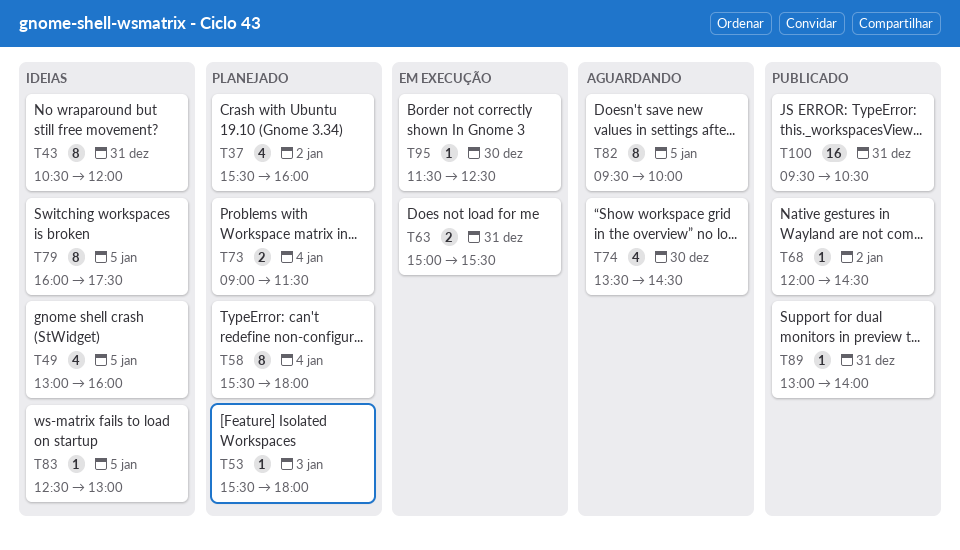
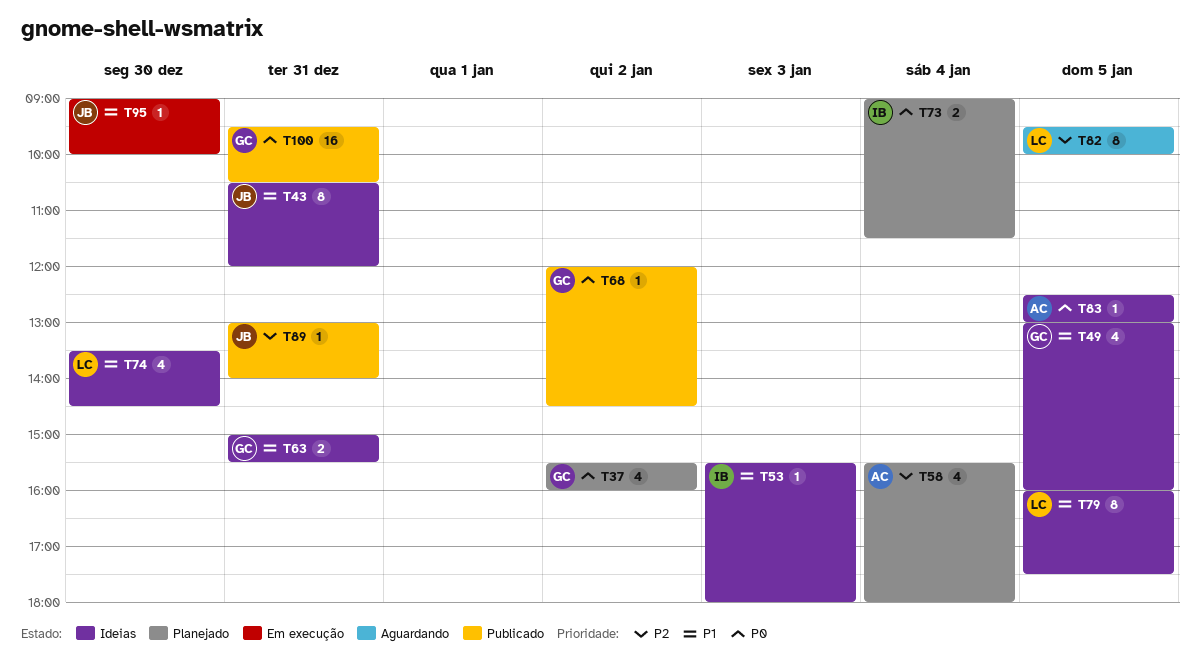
T53, status: Planejado -> Ideias
T58, estimate: 8 -> 4
T63, status: Em execução -> Ideias
T74, status: Aguardando -> Ideias
T95, begins: 11:30 -> 09:00
T95, ends: 12:30 -> 10:00

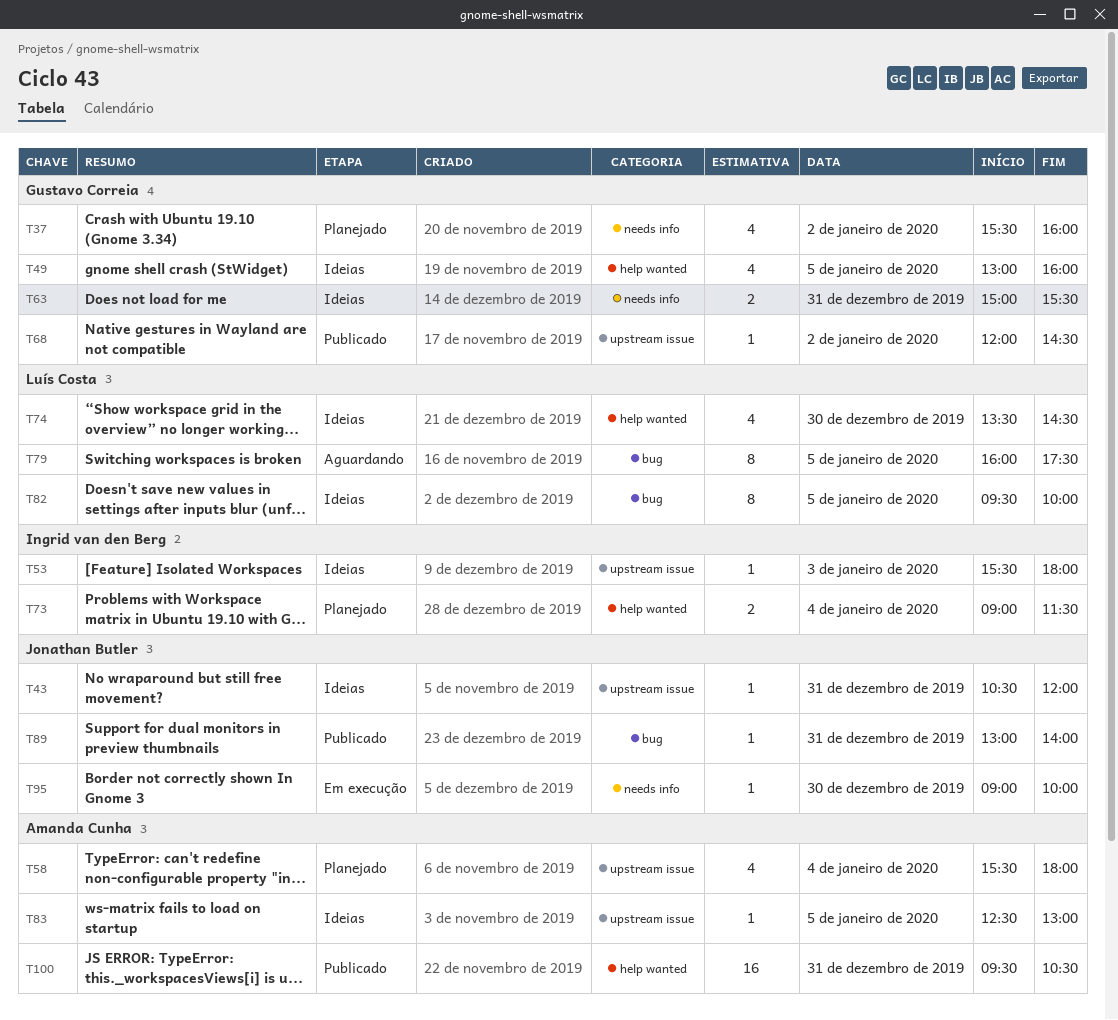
T43, estimate: 8 -> 1
T79, status: Ideias -> Aguardando
T82, status: Aguardando -> Ideias
T100, owner: Gustavo Correia -> Amanda Cunha

